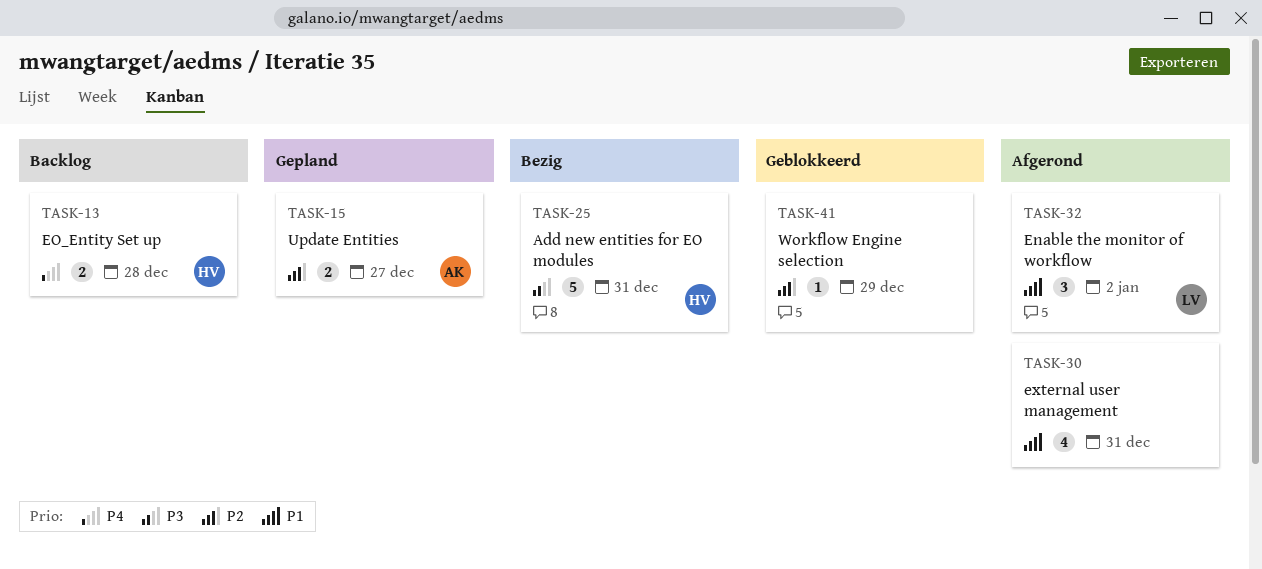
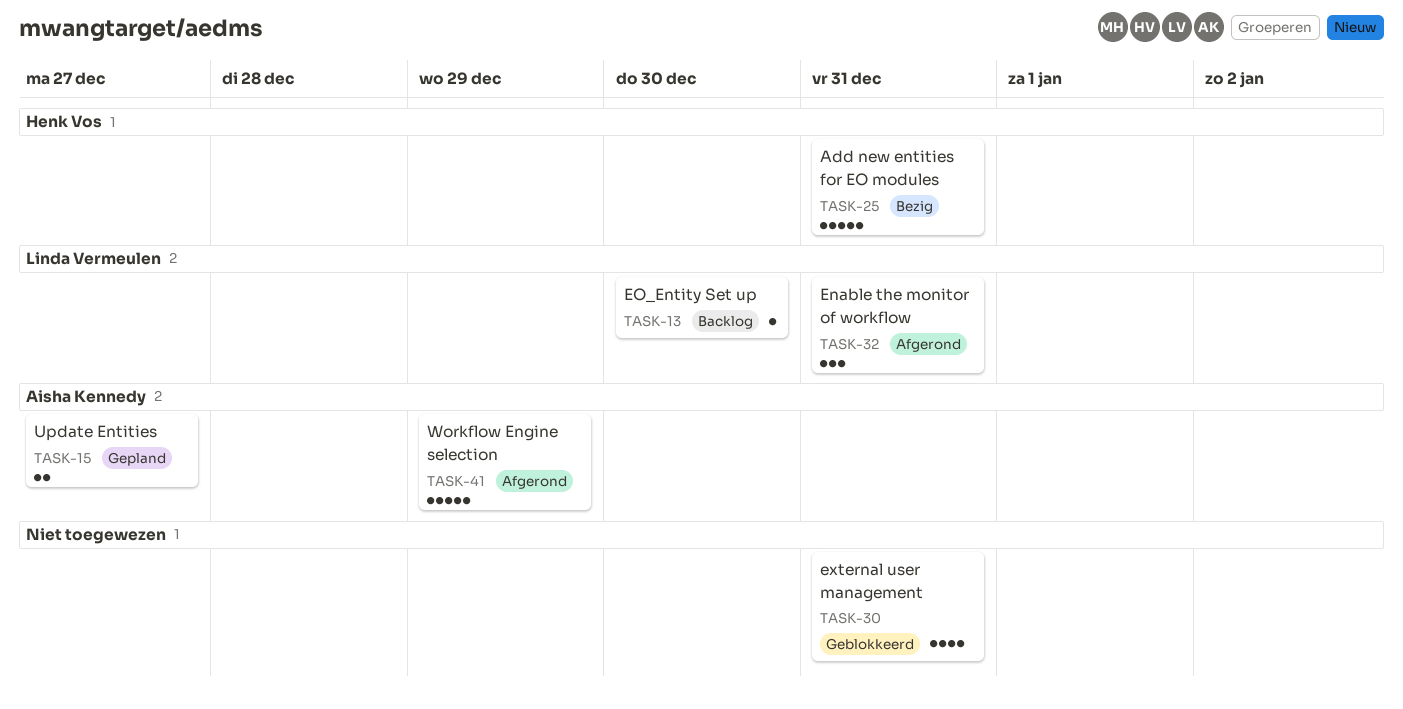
TASK-13, owner: Henk Vos -> Linda Vermeulen
TASK-13, estimate: 2 -> 1
TASK-13, due: Dec 28 -> Dec 30
TASK-30, status: Afgerond -> Geblokkeerd
TASK-32, due: Jan 2 -> Dec 31
TASK-41, status: Geblokkeerd -> Afgerond
TASK-41, owner: none -> Aisha Kennedy
TASK-41, estimate: 1 -> 5

